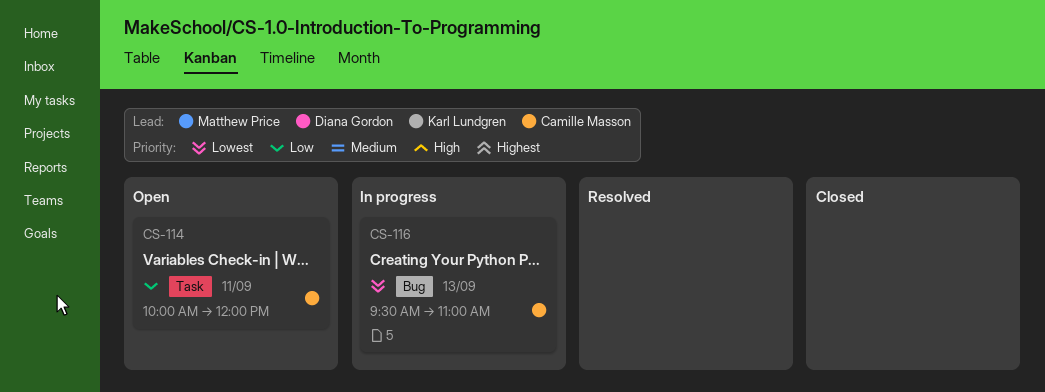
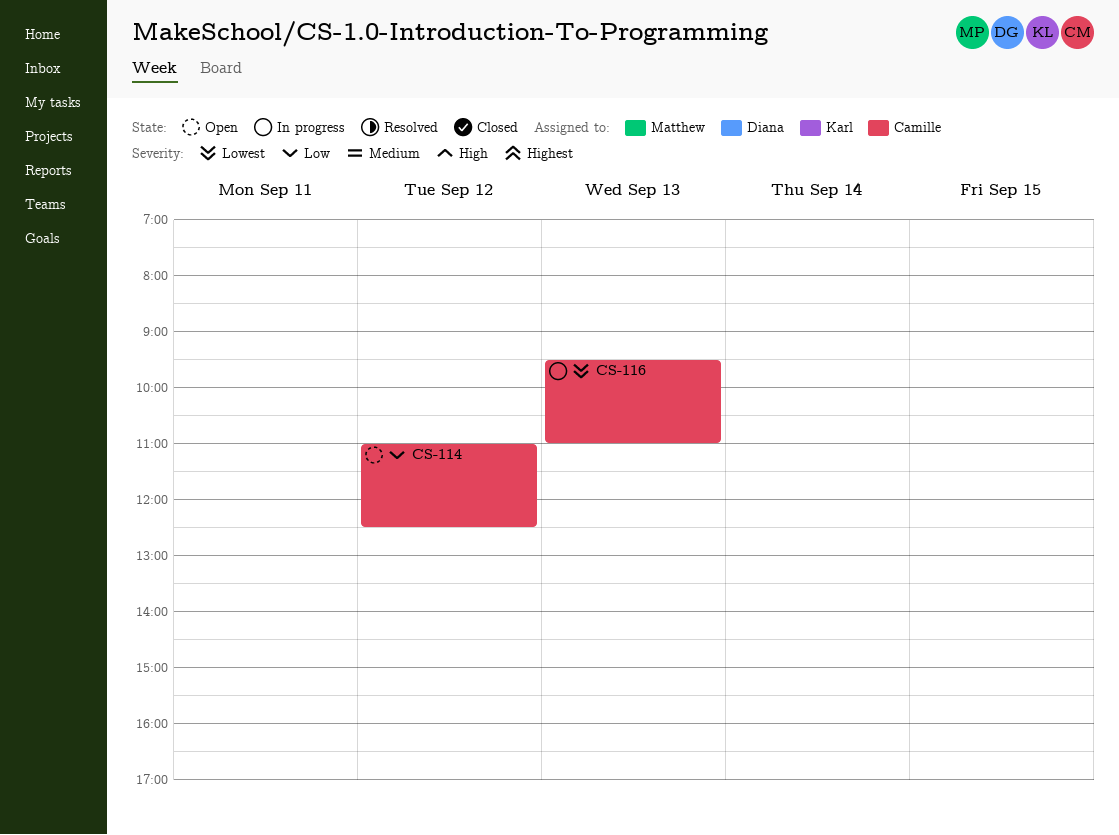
CS-114, day: Sep 11 -> Sep 12
CS-114, begins: 10:00 -> 11:00
CS-114, ends: 12:00 -> 12:30

